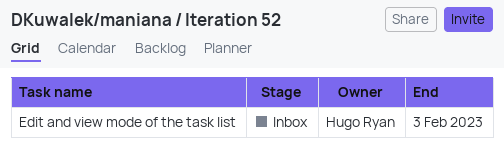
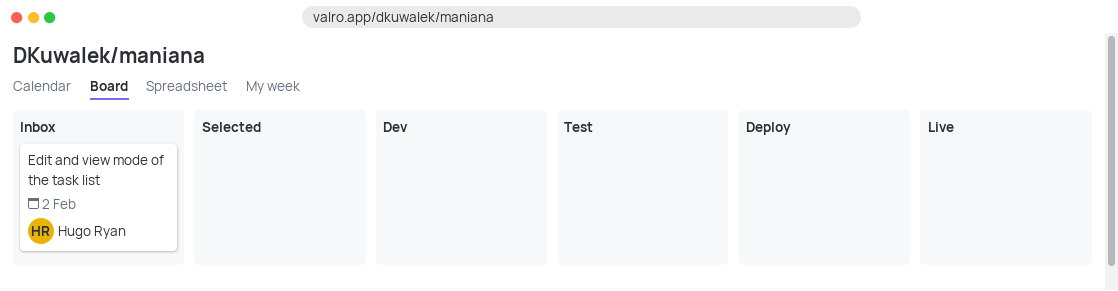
Edit and view mode of the task list, due: Feb 3 -> Feb 2

